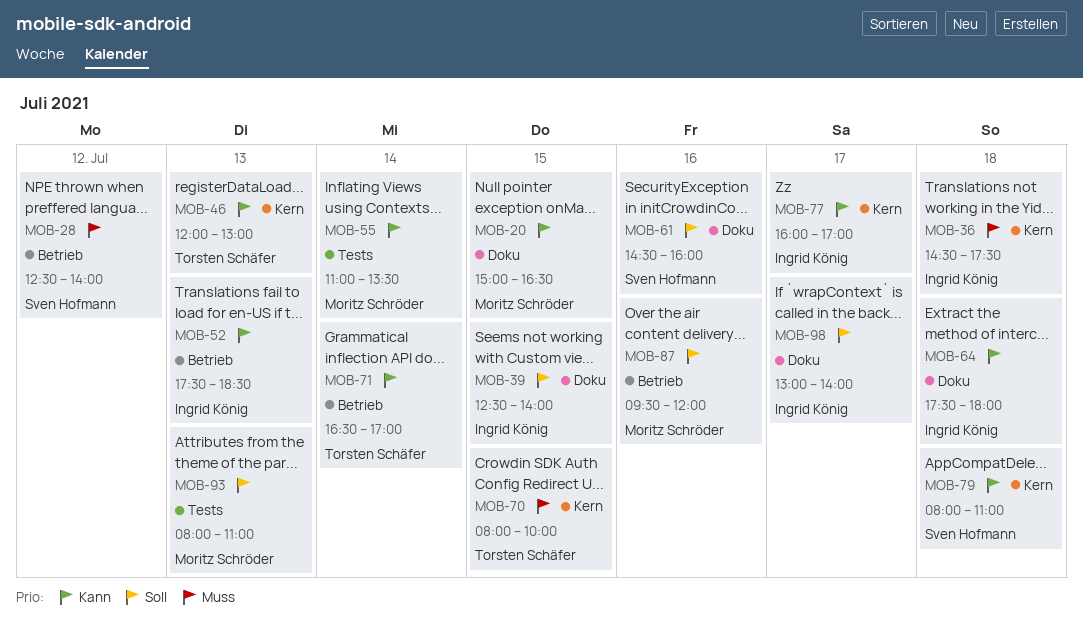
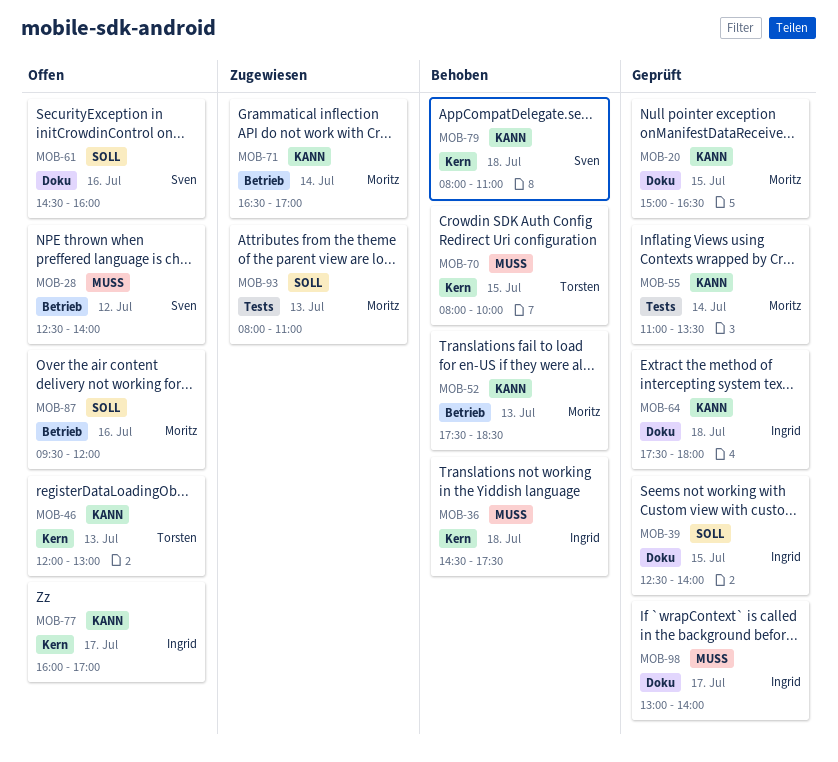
MOB-52, owner: Ingrid König -> Moritz Schröder
MOB-71, owner: Torsten Schäfer -> Moritz Schröder
MOB-98, priority: Soll -> Muss

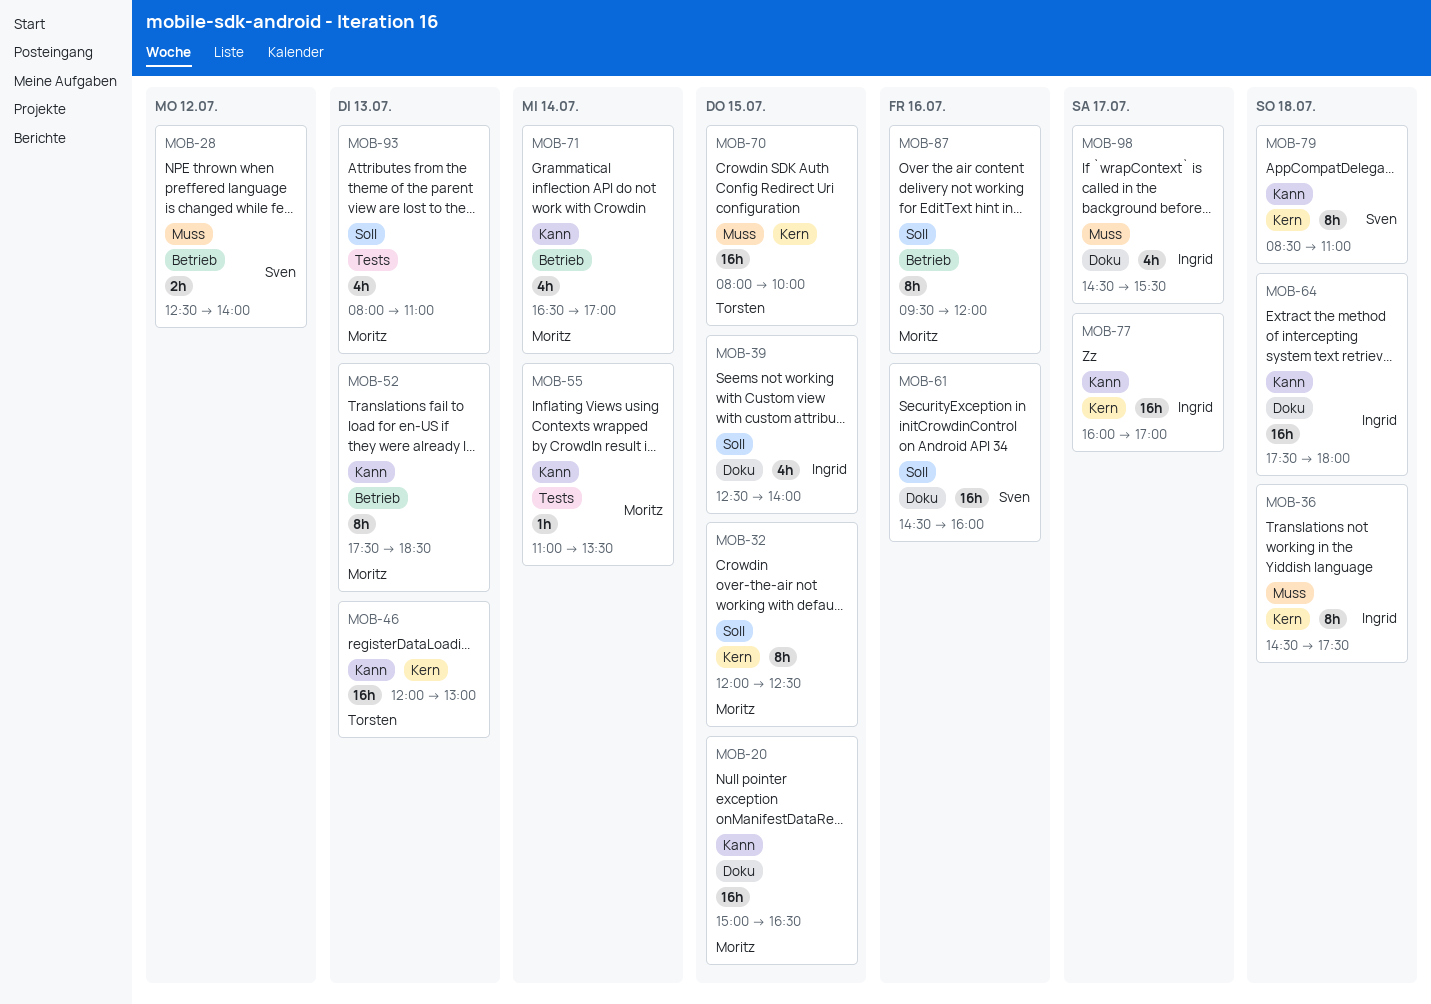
MOB-32: none -> present
MOB-79, begins: 08:00 -> 08:30
MOB-98, begins: 13:00 -> 14:30
MOB-98, ends: 14:00 -> 15:30

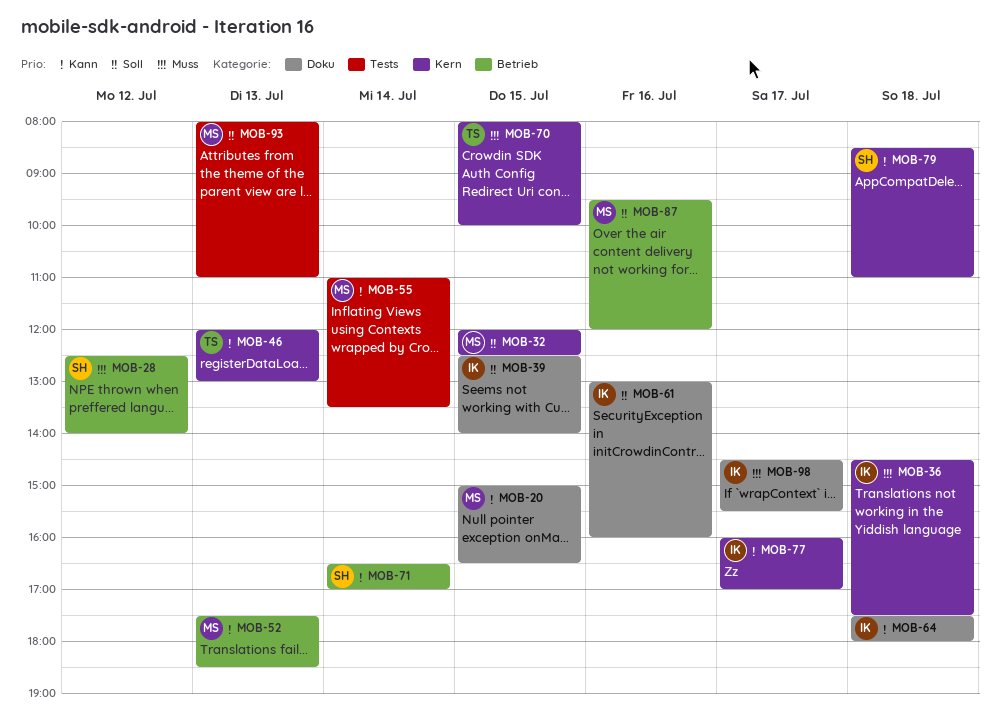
MOB-61, owner: Sven -> Ingrid
MOB-61, begins: 14:30 -> 13:00
MOB-71, owner: Moritz -> Sven

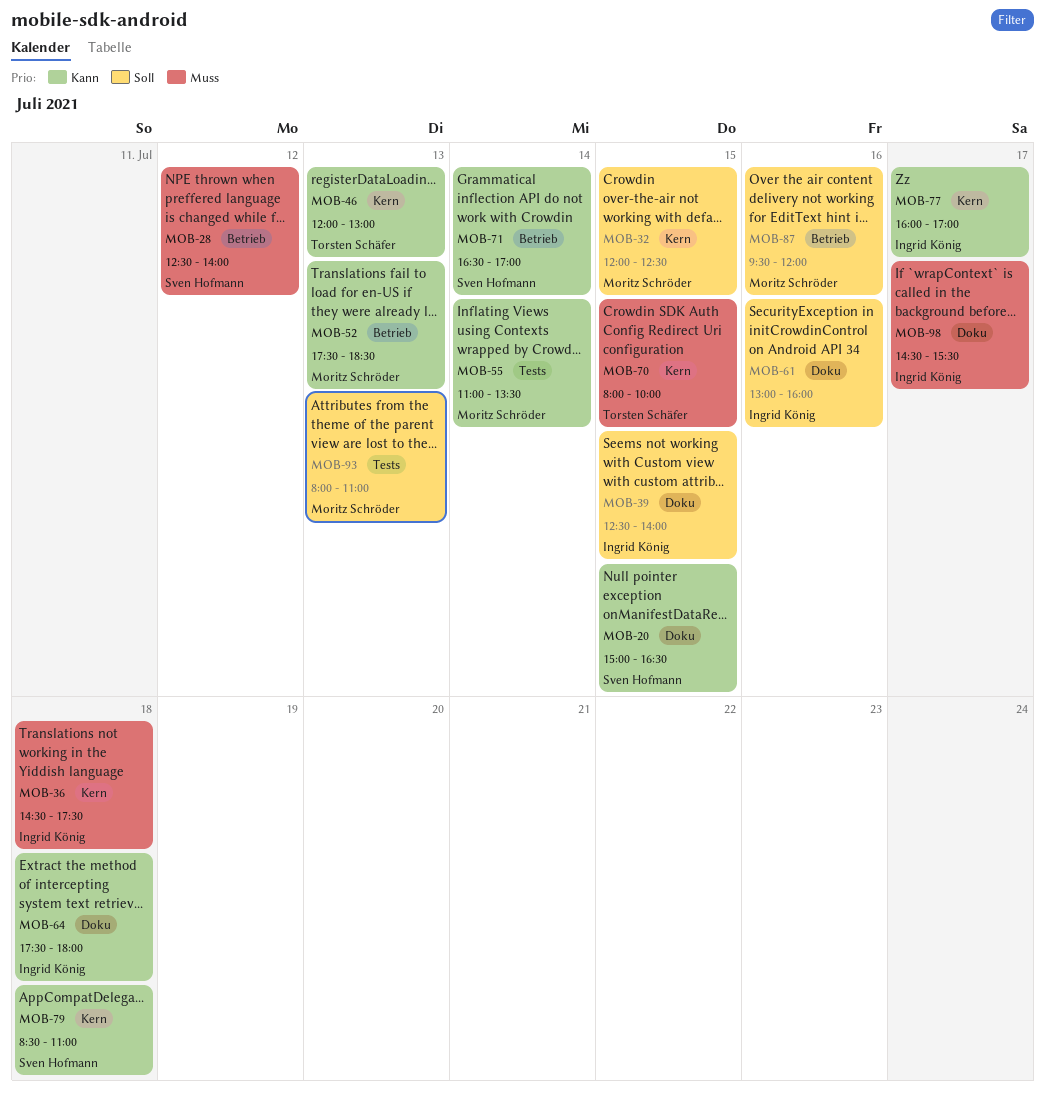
MOB-20, owner: Moritz Schröder -> Sven Hofmann

